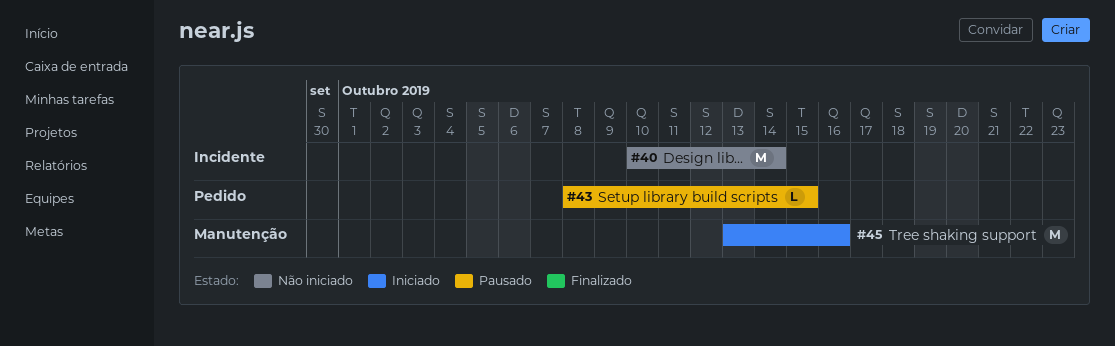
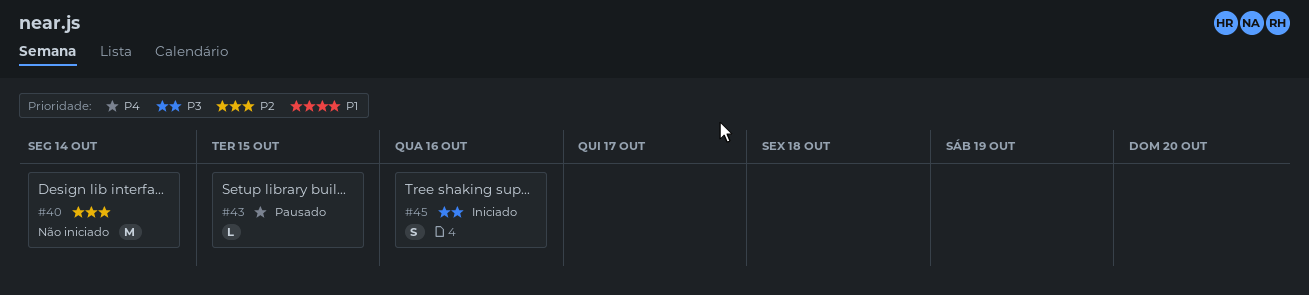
#45, estimate: M -> S

